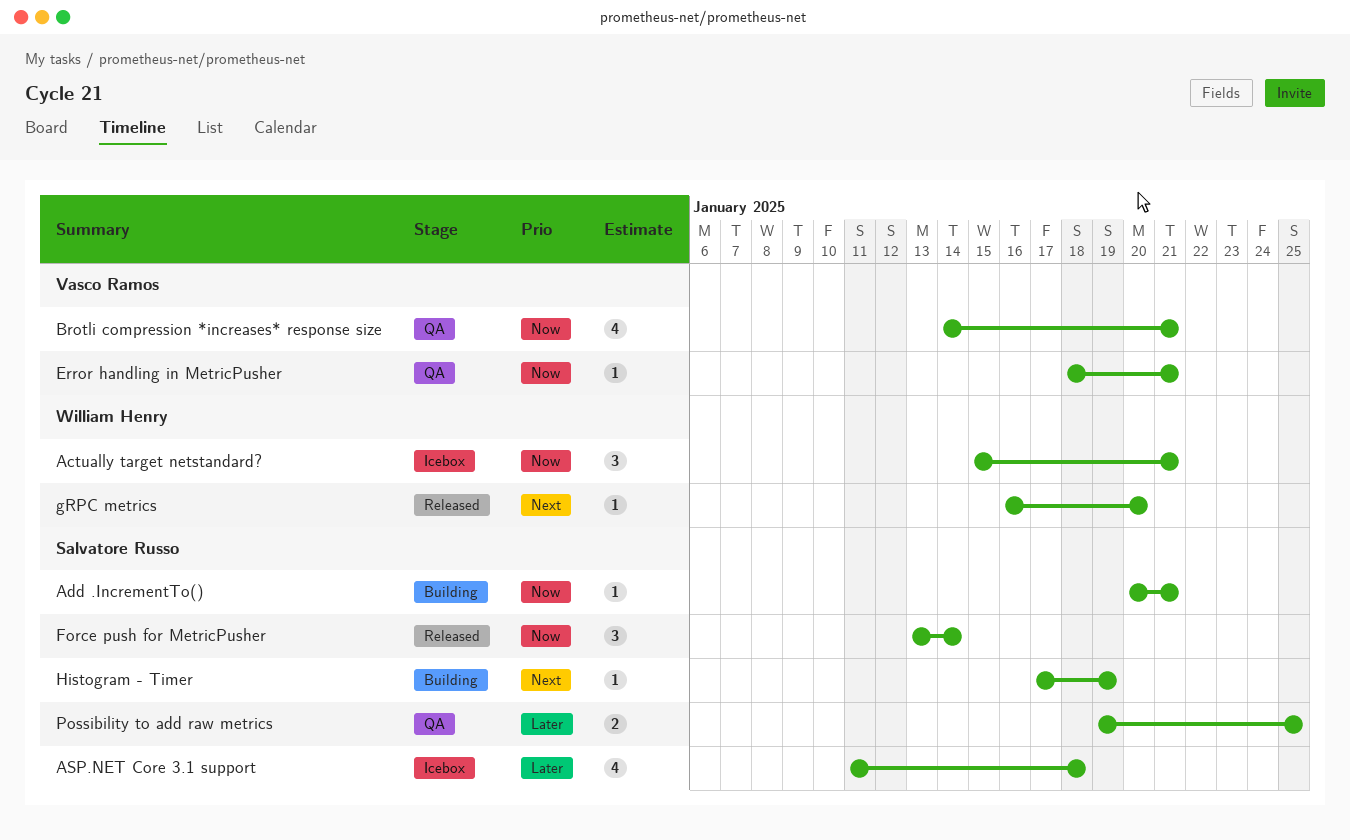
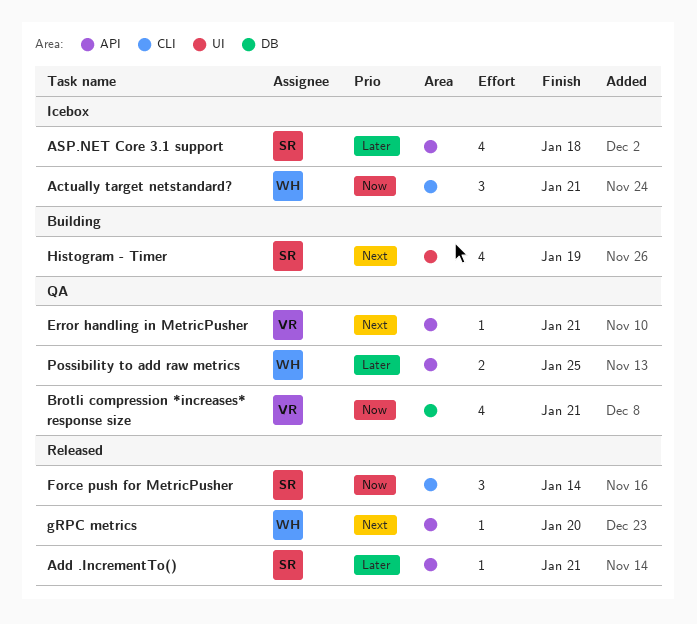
Add .IncrementTo(), status: Building -> Released
Add .IncrementTo(), priority: Now -> Later
Error handling in MetricPusher, priority: Now -> Next
Histogram - Timer, estimate: 1 -> 4
Possibility to add raw metrics, owner: Salvatore Russo -> William Henry

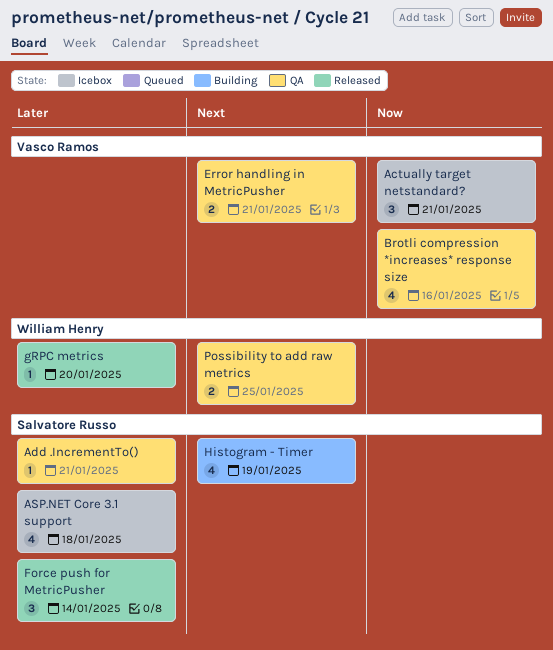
Actually target netstandard?, owner: William Henry -> Vasco Ramos
Add .IncrementTo(), status: Released -> QA
Brotli compression *increases* response size, due: Jan 21 -> Jan 16
Error handling in MetricPusher, estimate: 1 -> 2
Force push for MetricPusher, priority: Now -> Later
gRPC metrics, priority: Next -> Later
Possibility to add raw metrics, priority: Later -> Next

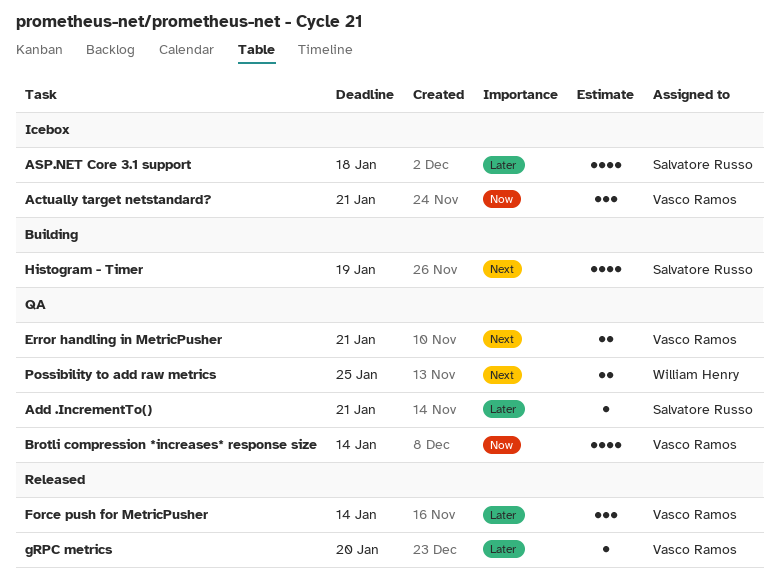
Brotli compression *increases* response size, due: Jan 16 -> Jan 14
Force push for MetricPusher, owner: Salvatore Russo -> Vasco Ramos
gRPC metrics, owner: William Henry -> Vasco Ramos

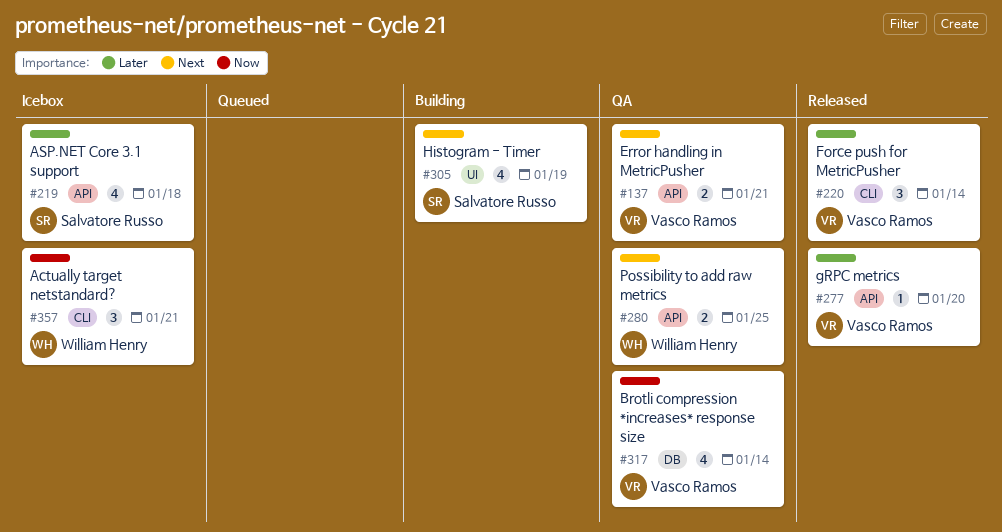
Actually target netstandard?, owner: Vasco Ramos -> William Henry
Add .IncrementTo(): present -> none

